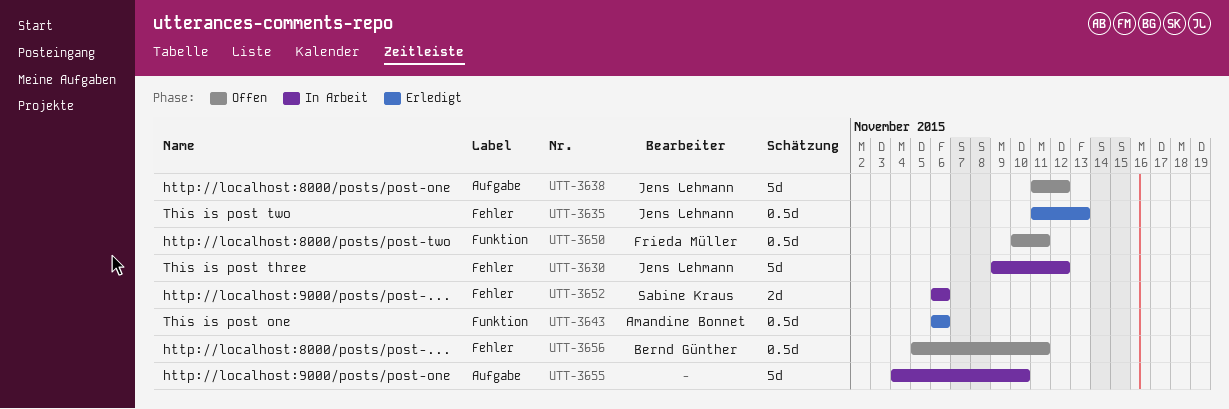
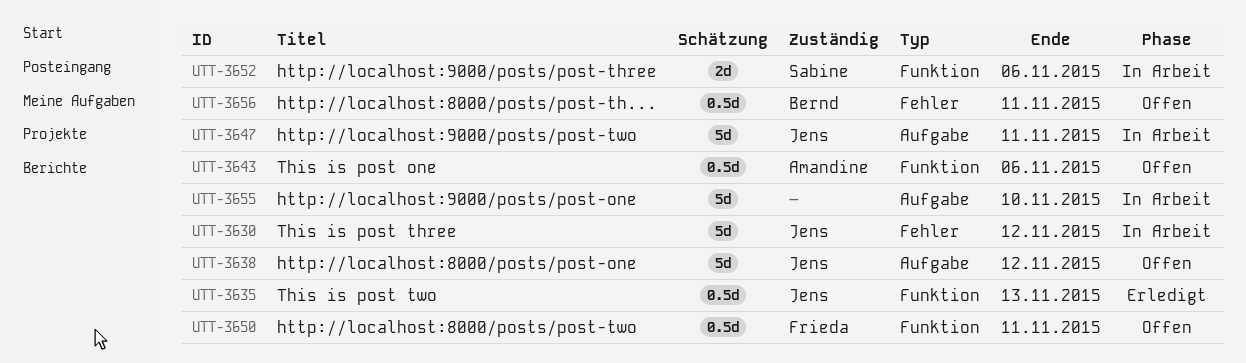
UTT-3635, label: Fehler -> Funktion
UTT-3643, status: Erledigt -> Offen
UTT-3647: none -> present
UTT-3652, label: Fehler -> Funktion

